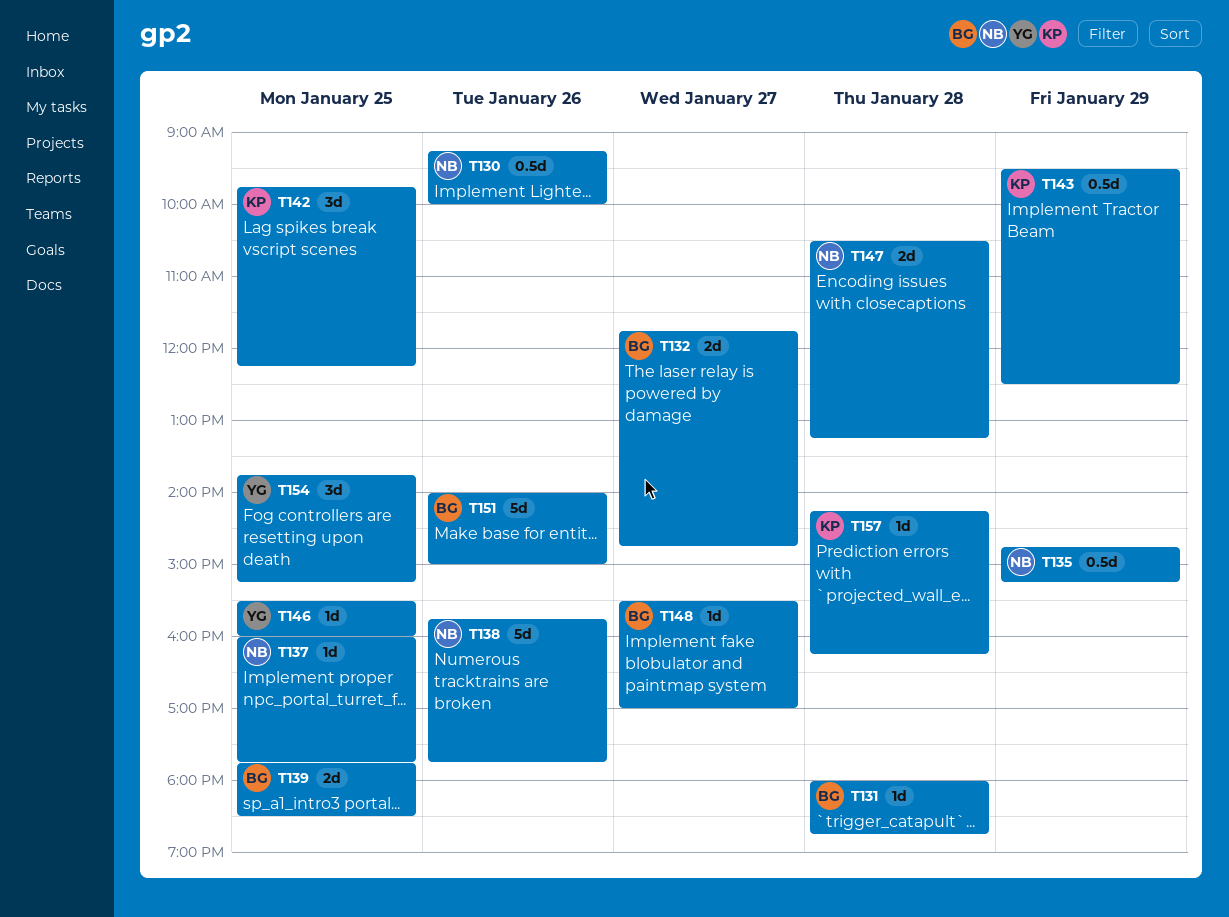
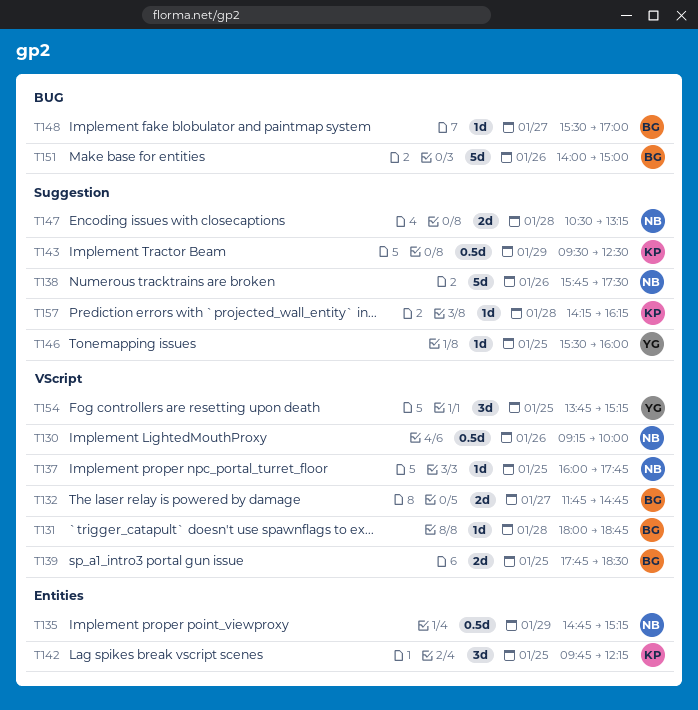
T138, ends: 17:45 -> 17:30

